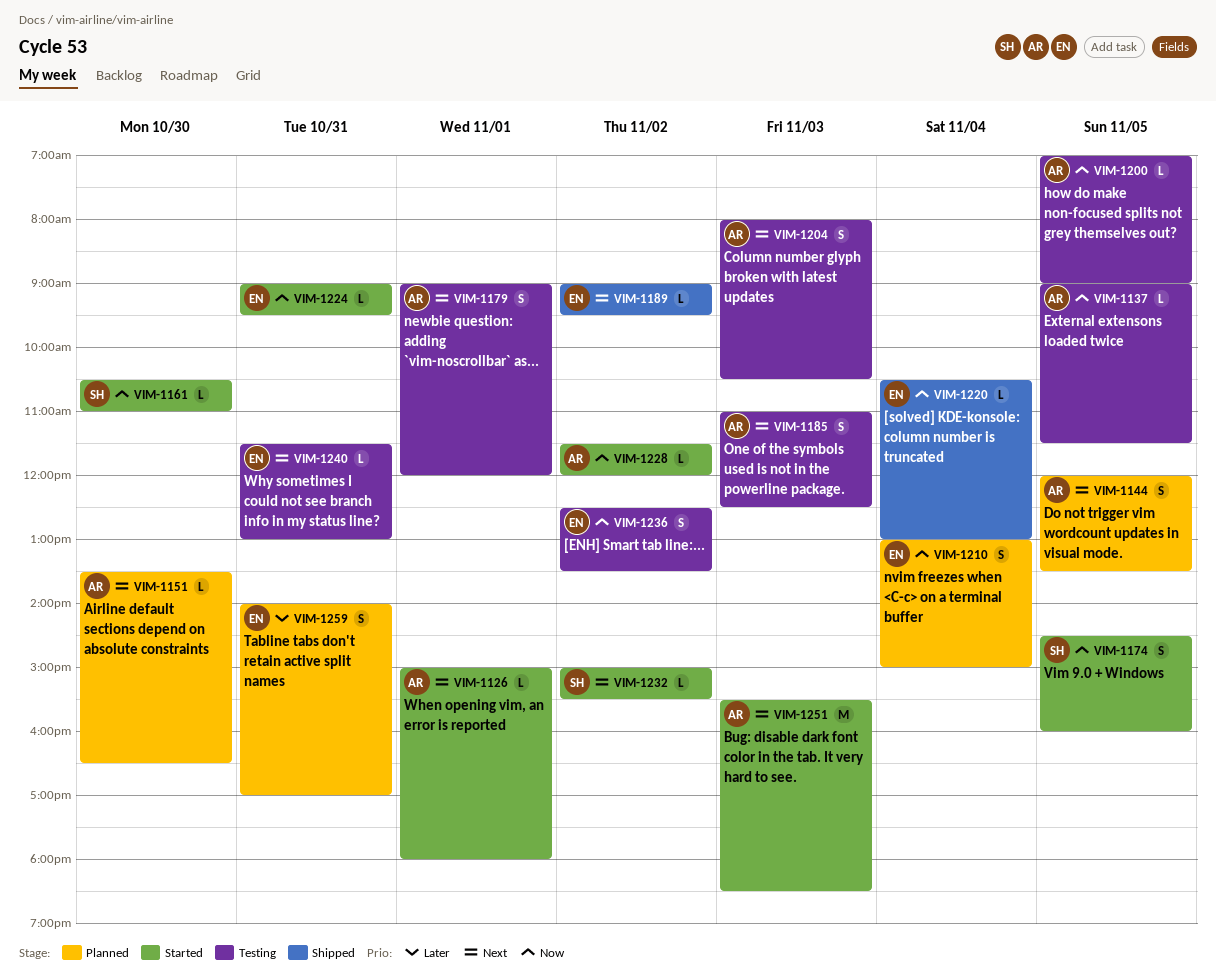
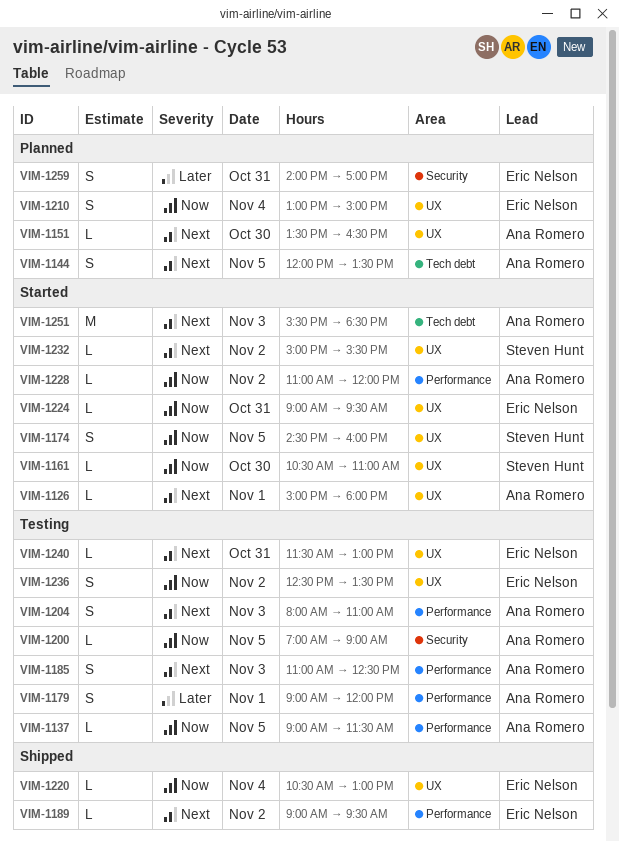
VIM-1179, priority: Next -> Later
VIM-1204, ends: 10:30 -> 11:00
VIM-1228, begins: 11:30 -> 11:00

